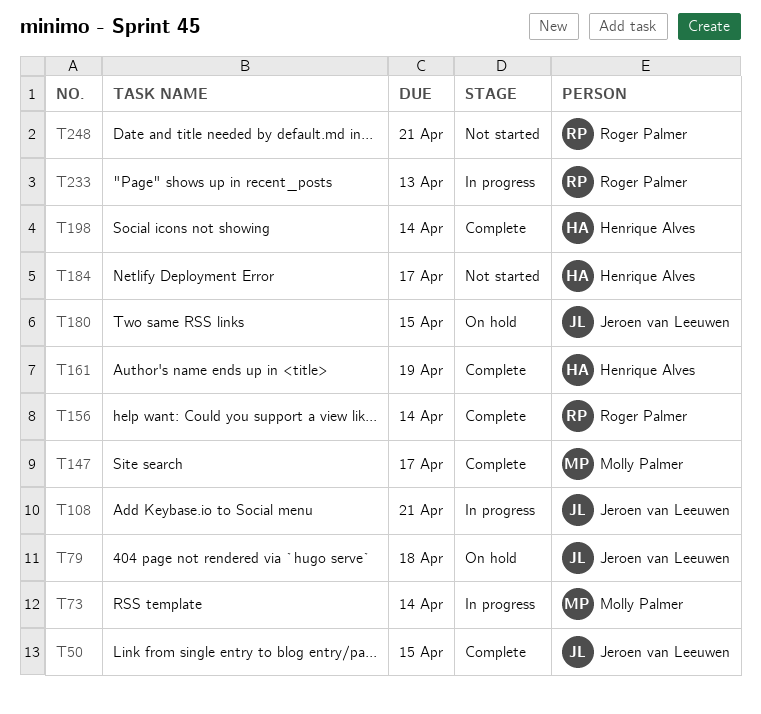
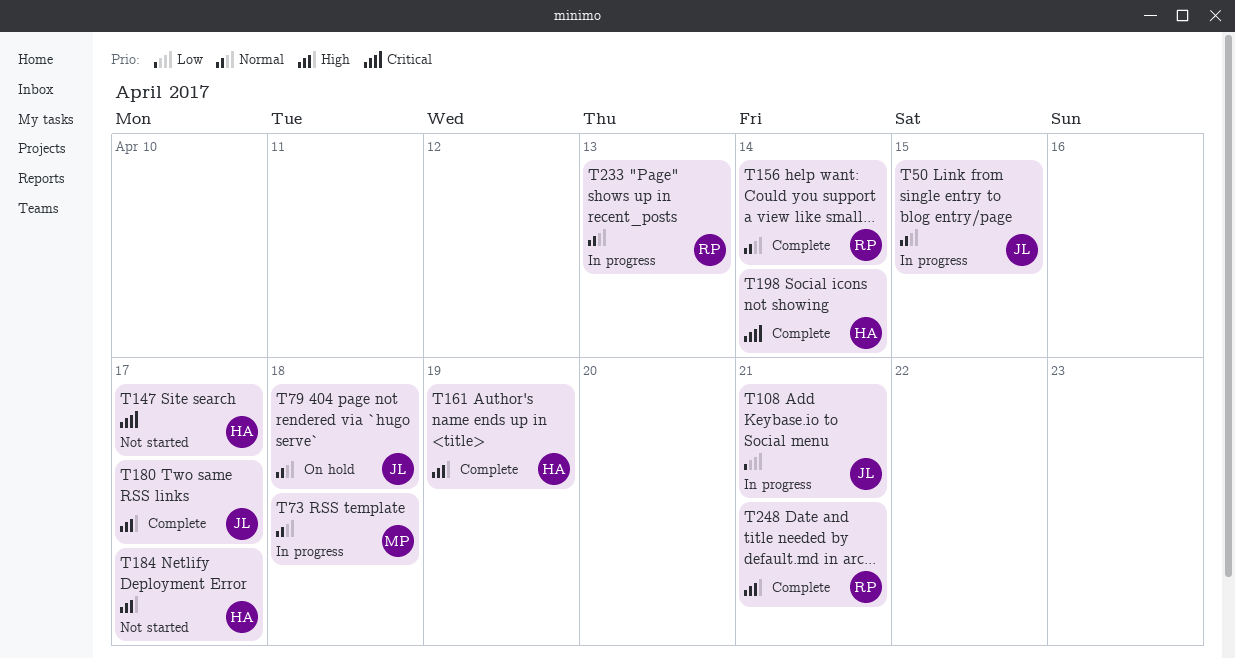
T50, status: Complete -> In progress
T73, due: Apr 14 -> Apr 18
T147, status: Complete -> Not started
T147, owner: Molly Palmer -> Henrique Alves
T180, status: On hold -> Complete
T180, due: Apr 15 -> Apr 17
T248, status: Not started -> Complete

